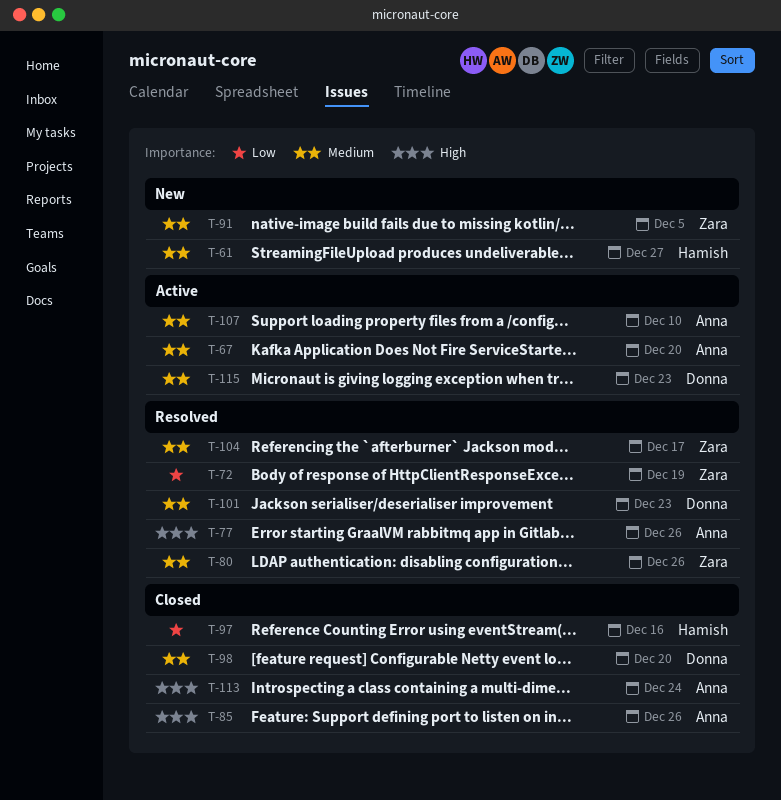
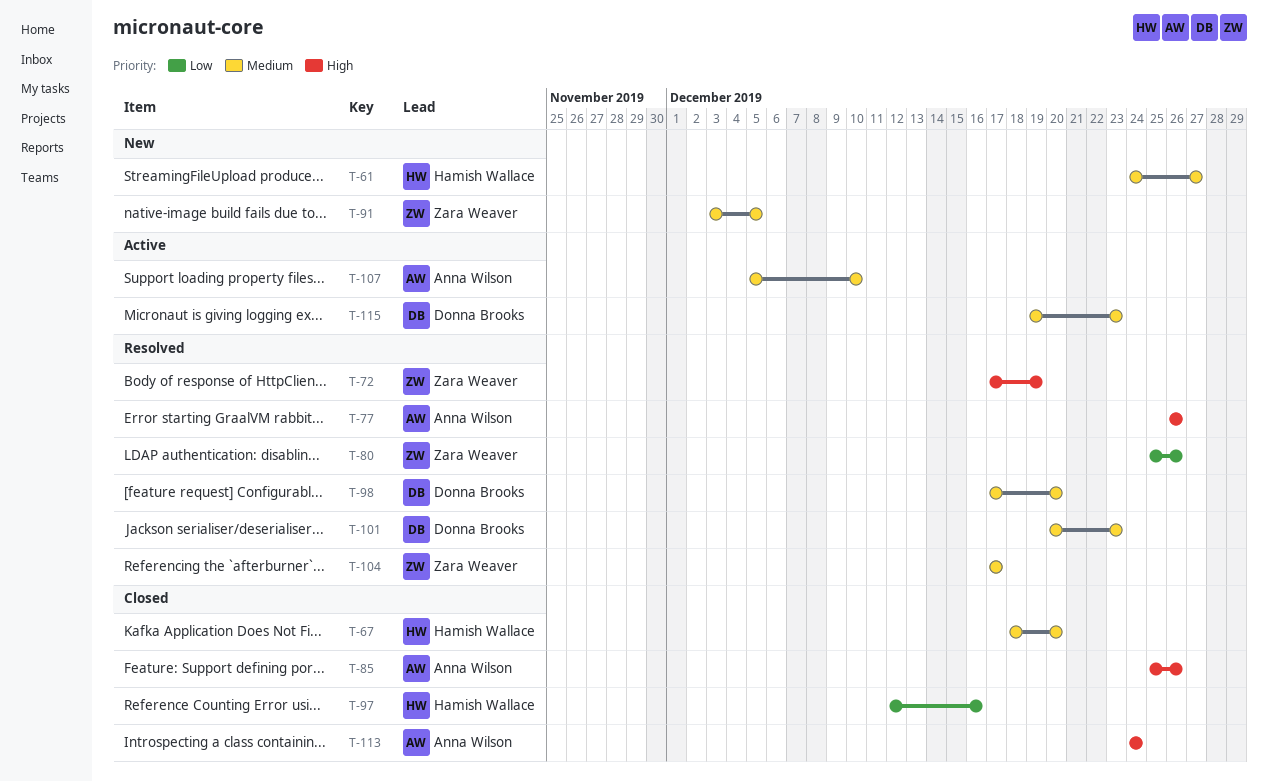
T-67, status: Active -> Closed
T-67, owner: Anna Wilson -> Hamish Wallace
T-72, priority: Low -> High
T-80, priority: Medium -> Low
T-98, status: Closed -> Resolved

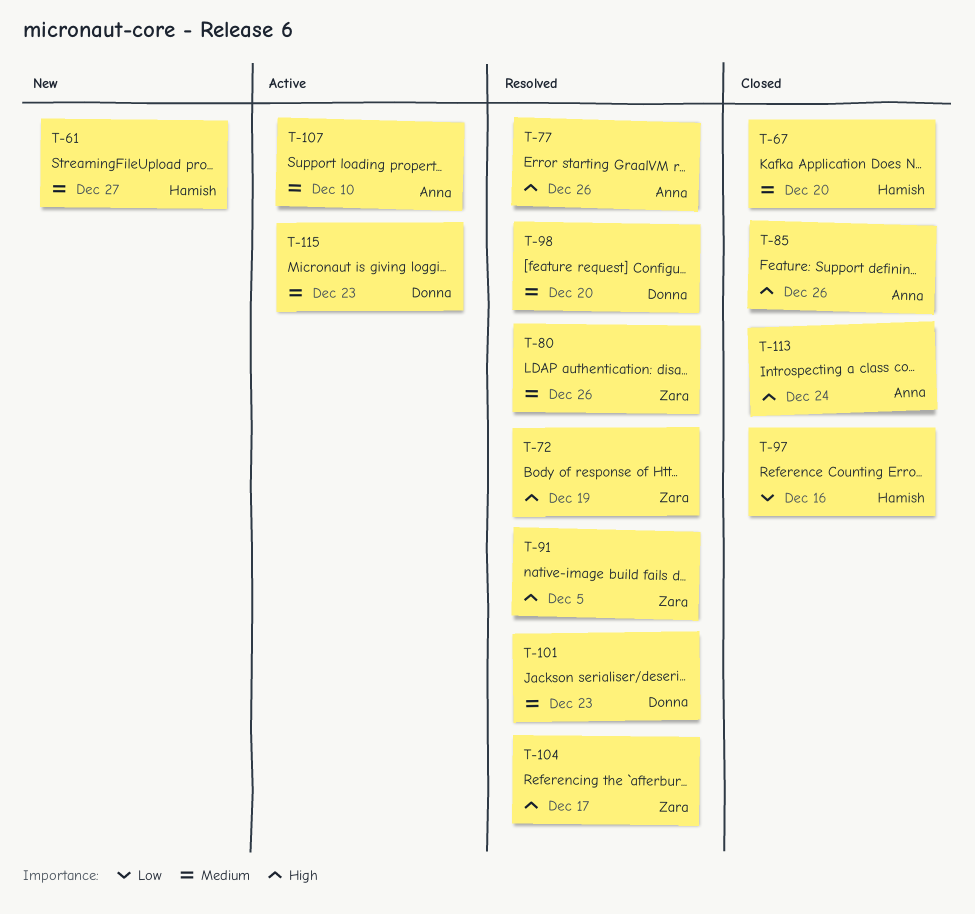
T-80, priority: Low -> Medium
T-91, status: New -> Resolved
T-91, priority: Medium -> High
T-104, priority: Medium -> High

